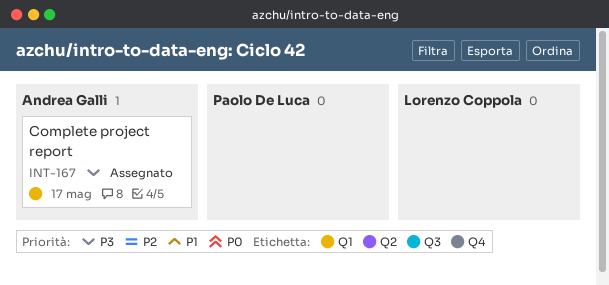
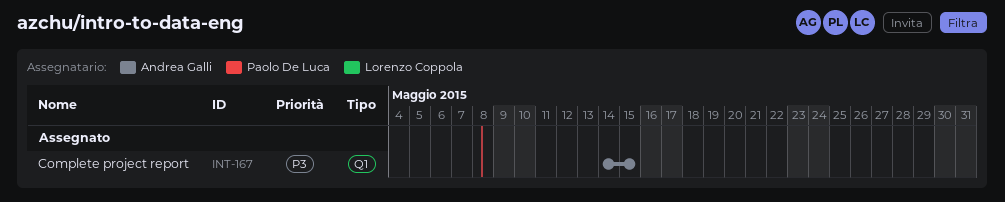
INT-167, due: May 17 -> May 15

